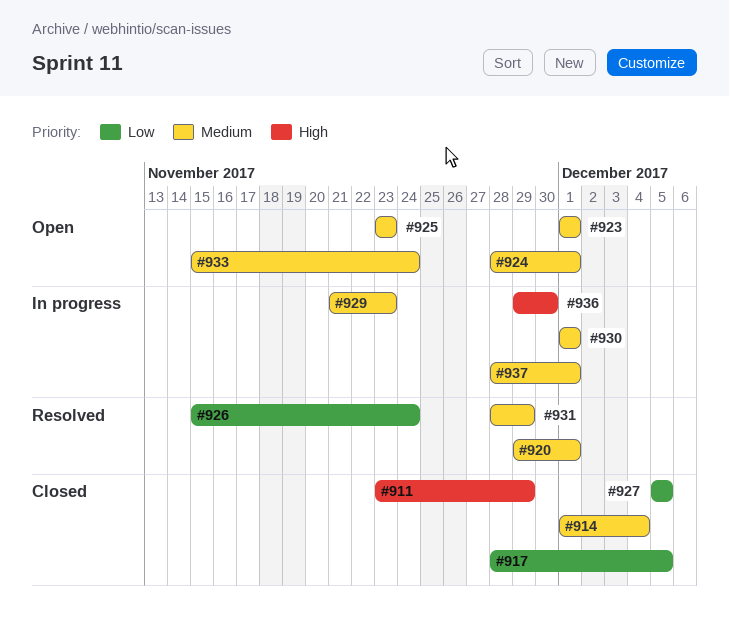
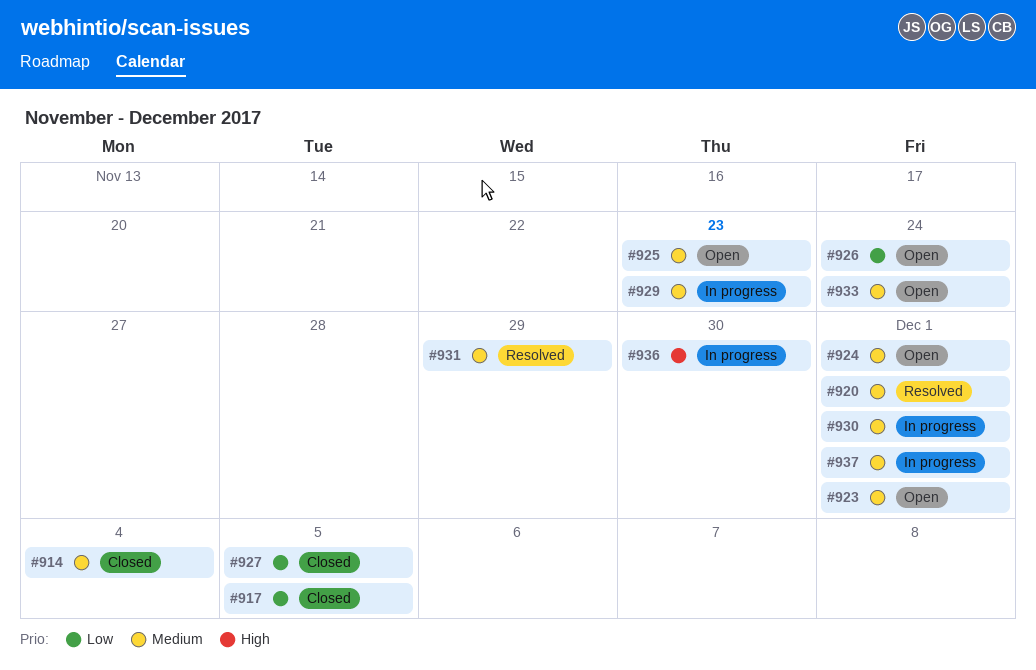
#911: present -> none
#926, status: Resolved -> Open

